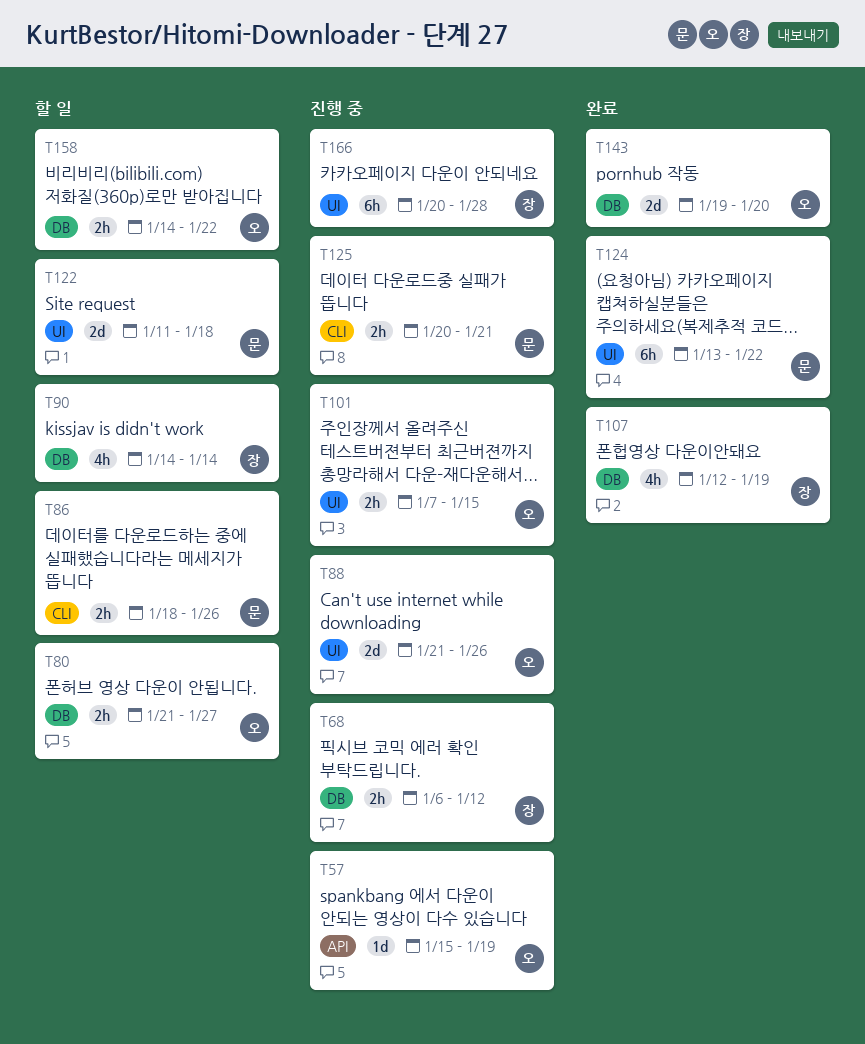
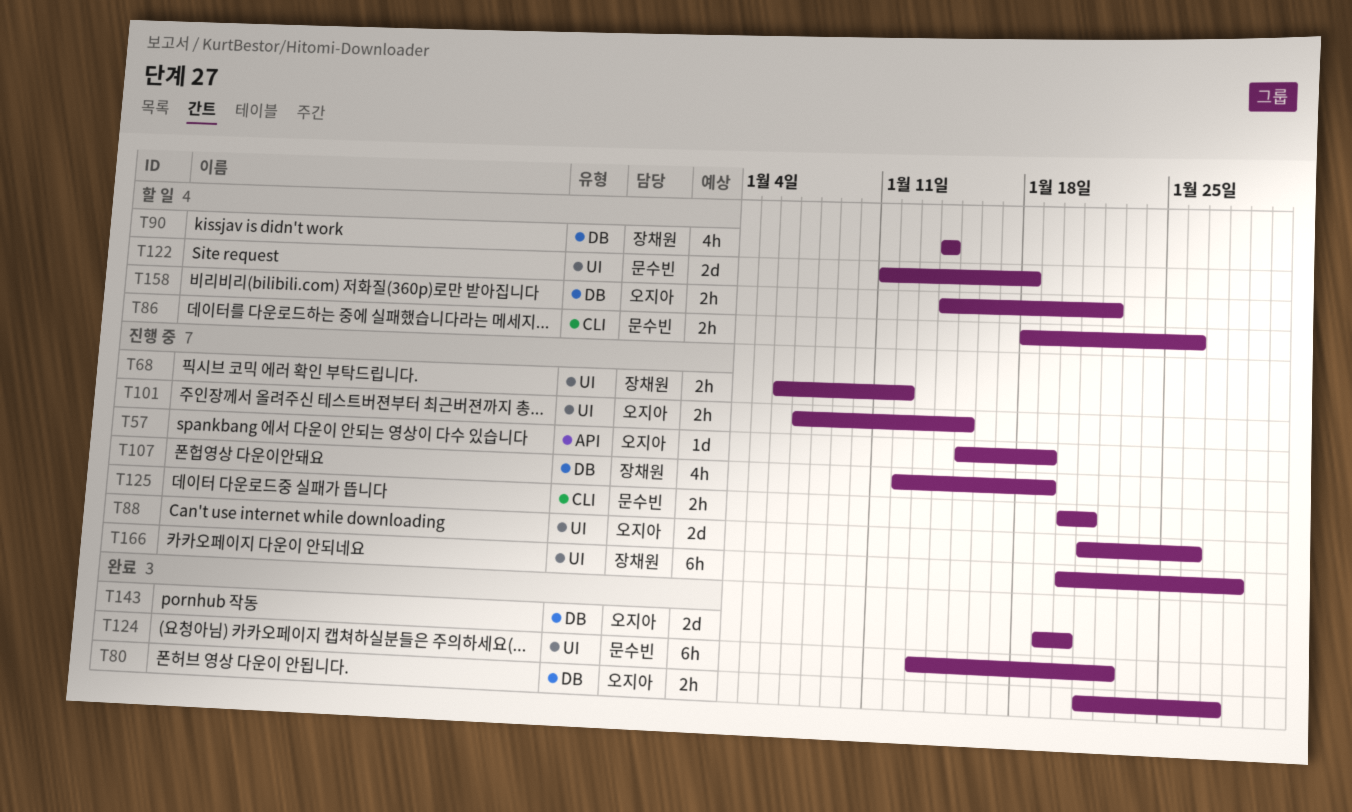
T68, label: DB -> UI
T80, status: 할 일 -> 완료
T107, status: 완료 -> 진행 중

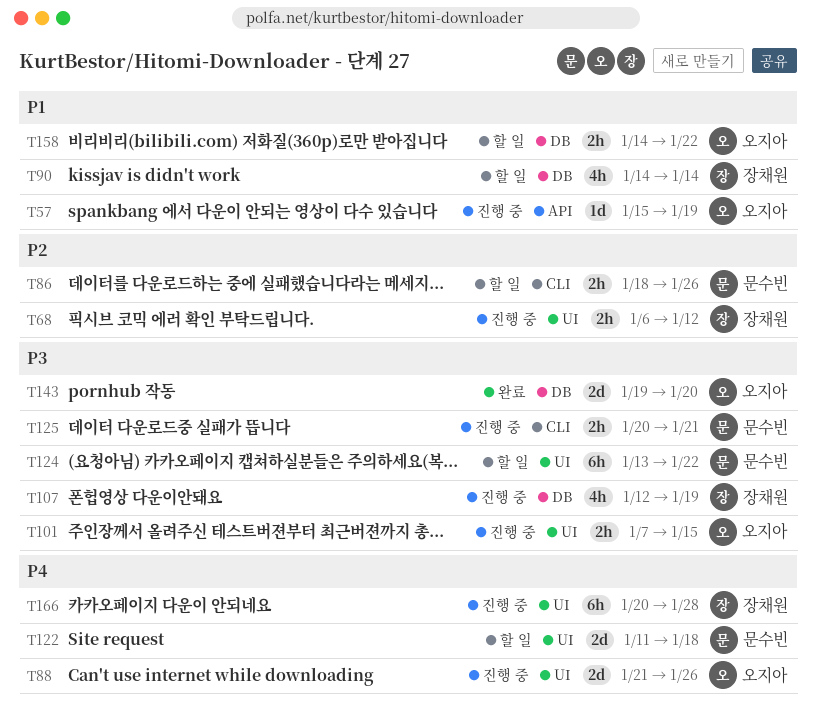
T80: present -> none
T124, status: 완료 -> 할 일

